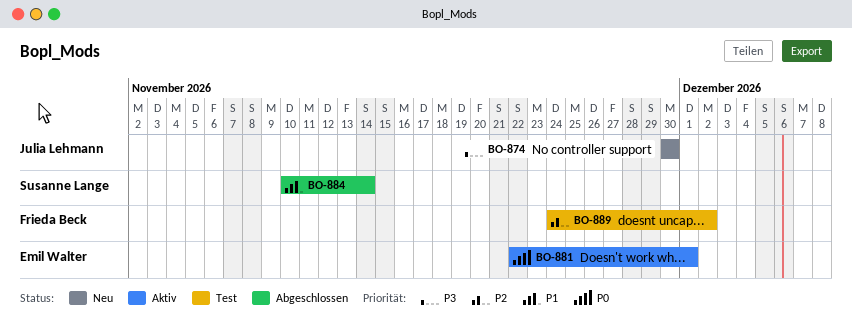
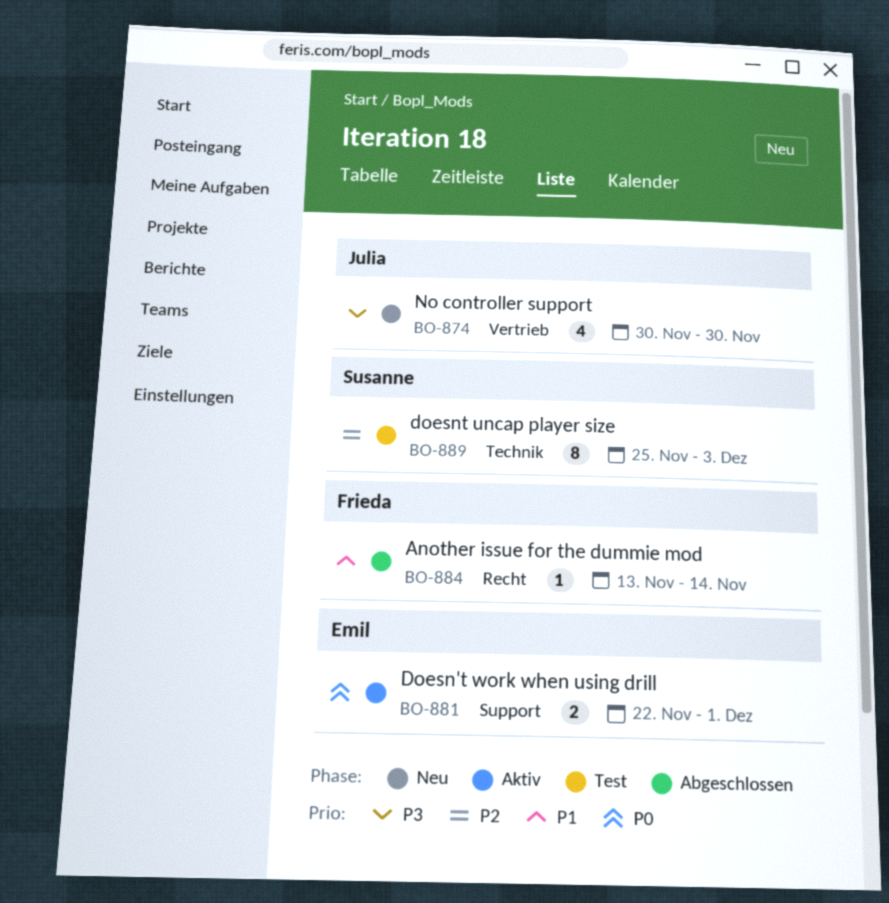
BO-884, owner: Susanne Lange -> Frieda Beck
BO-884, start: Nov 10 -> Nov 13
BO-889, owner: Frieda Beck -> Susanne Lange
BO-889, start: Nov 24 -> Nov 25
BO-889, due: Dec 2 -> Dec 3

